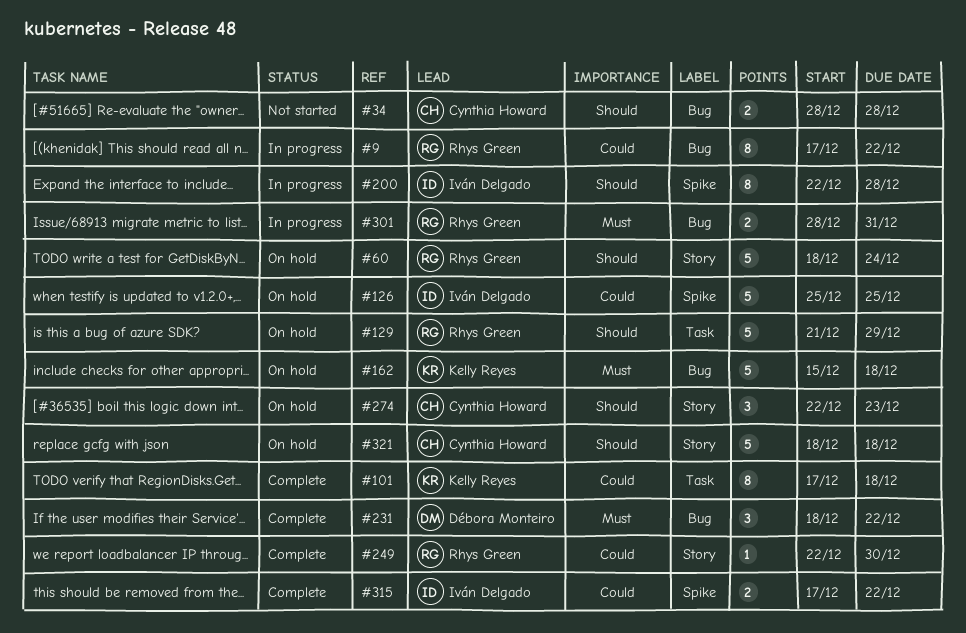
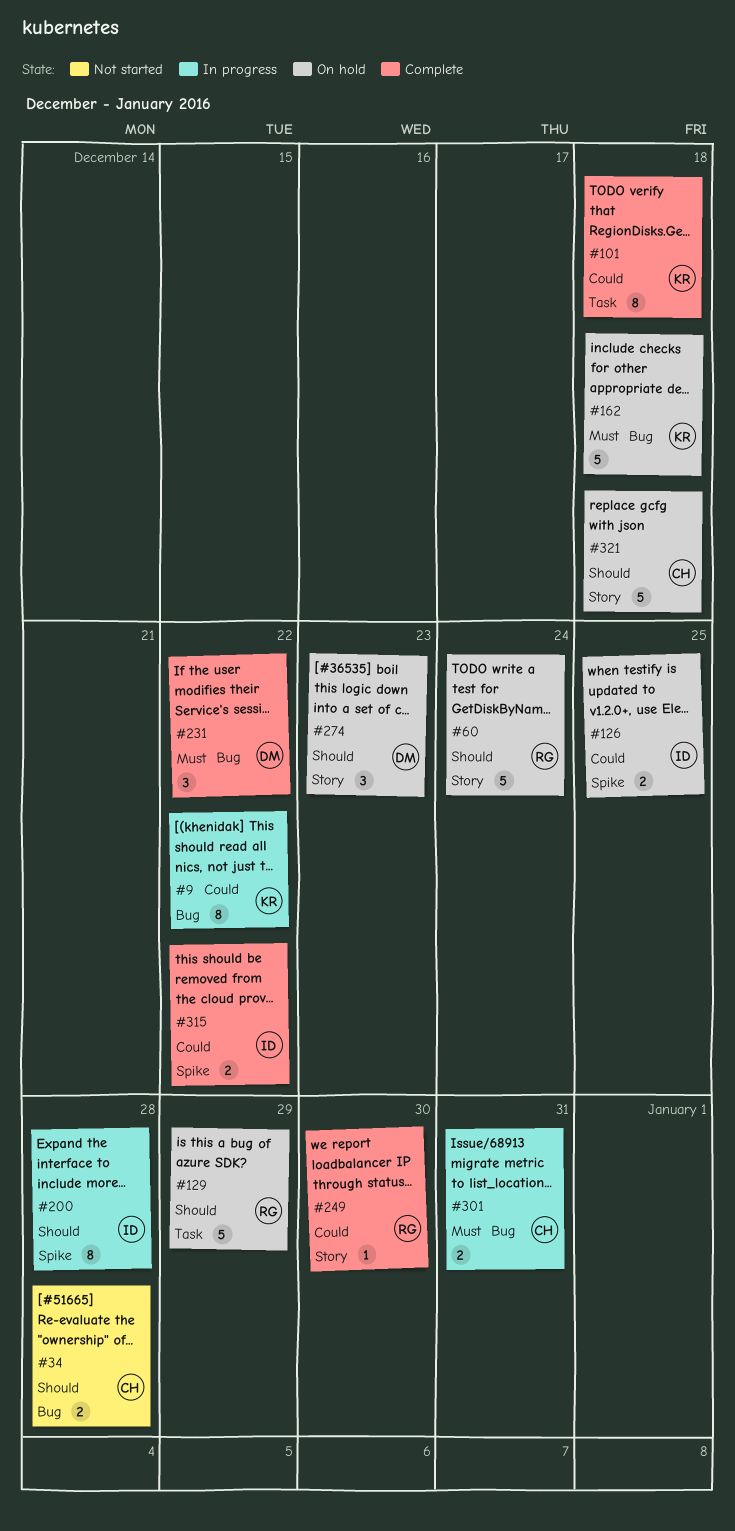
#9, owner: Rhys Green -> Kelly Reyes
#126, estimate: 5 -> 2
#274, owner: Cynthia Howard -> Débora Monteiro
#301, owner: Rhys Green -> Cynthia Howard

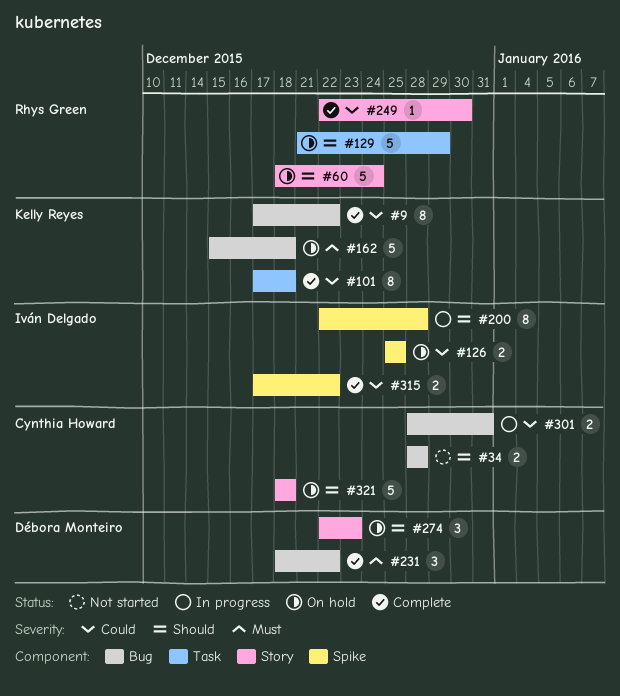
#9, status: In progress -> Complete
#301, priority: Must -> Could

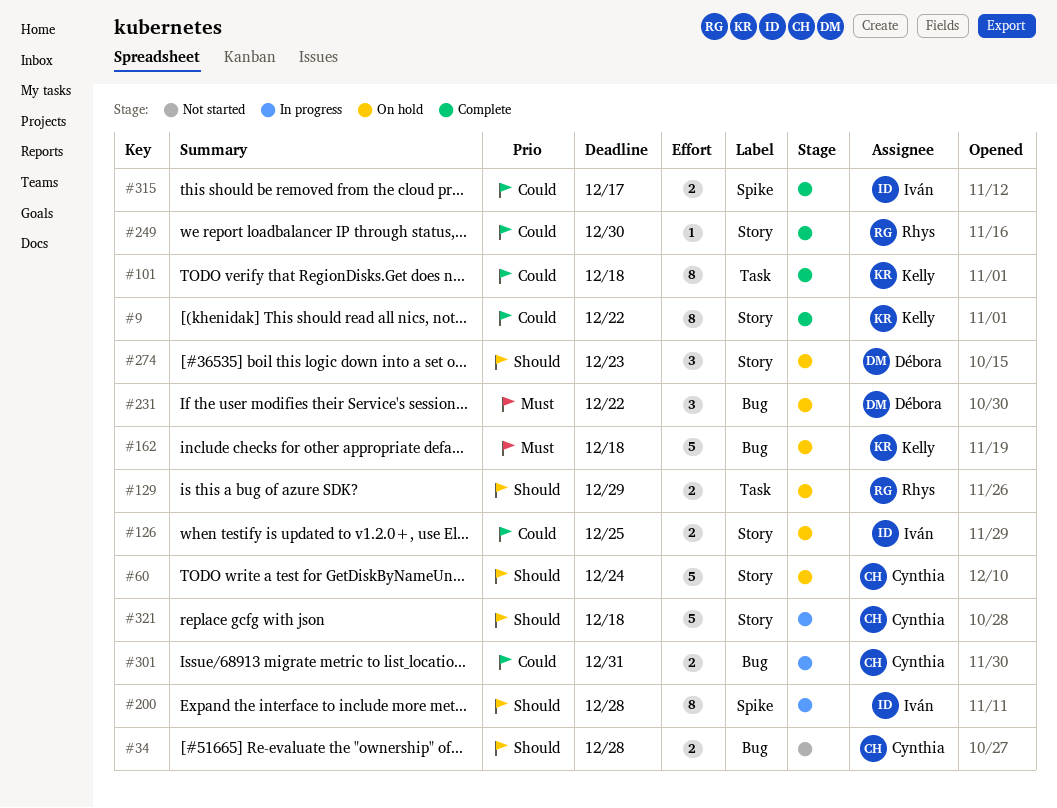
#9, label: Bug -> Story
#60, owner: Rhys Green -> Cynthia Howard
#126, label: Spike -> Story
#129, estimate: 5 -> 2
#231, status: Complete -> On hold
#315, due: Dec 22 -> Dec 17
#321, status: On hold -> In progress

